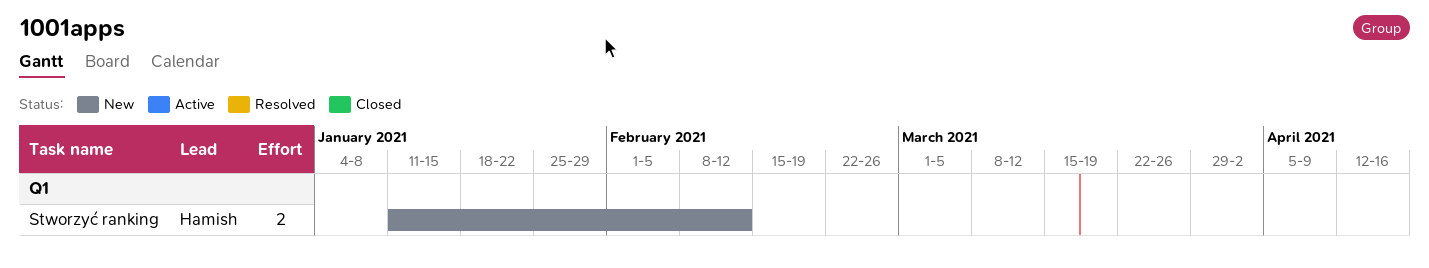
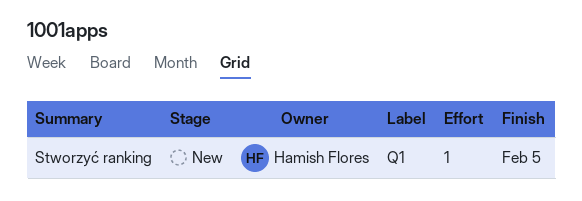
Stworzyć ranking, estimate: 2 -> 1
Stworzyć ranking, due: Feb 12 -> Feb 5

